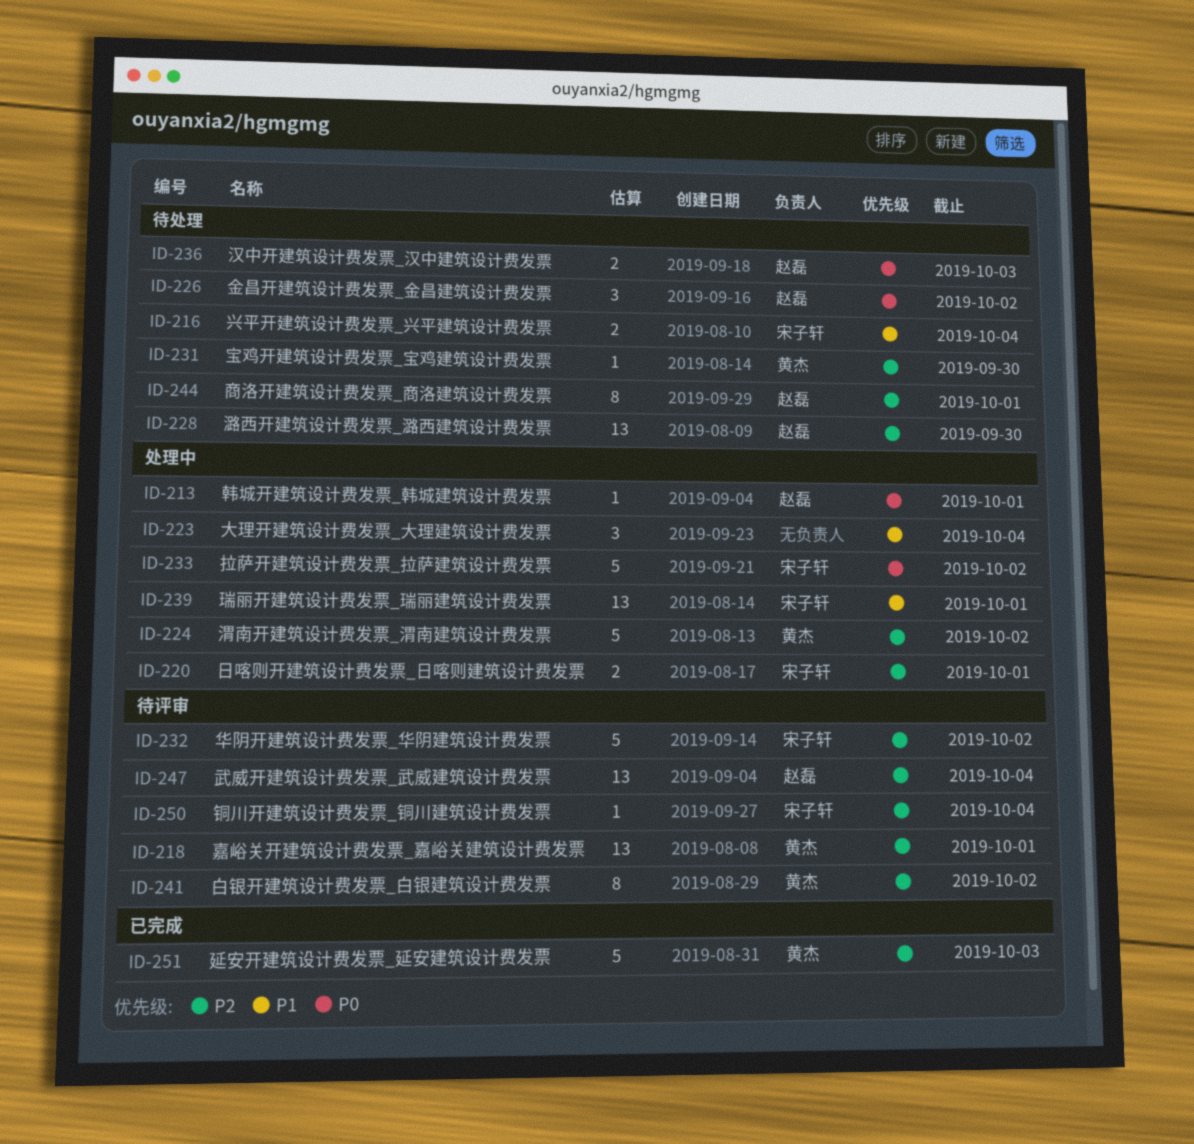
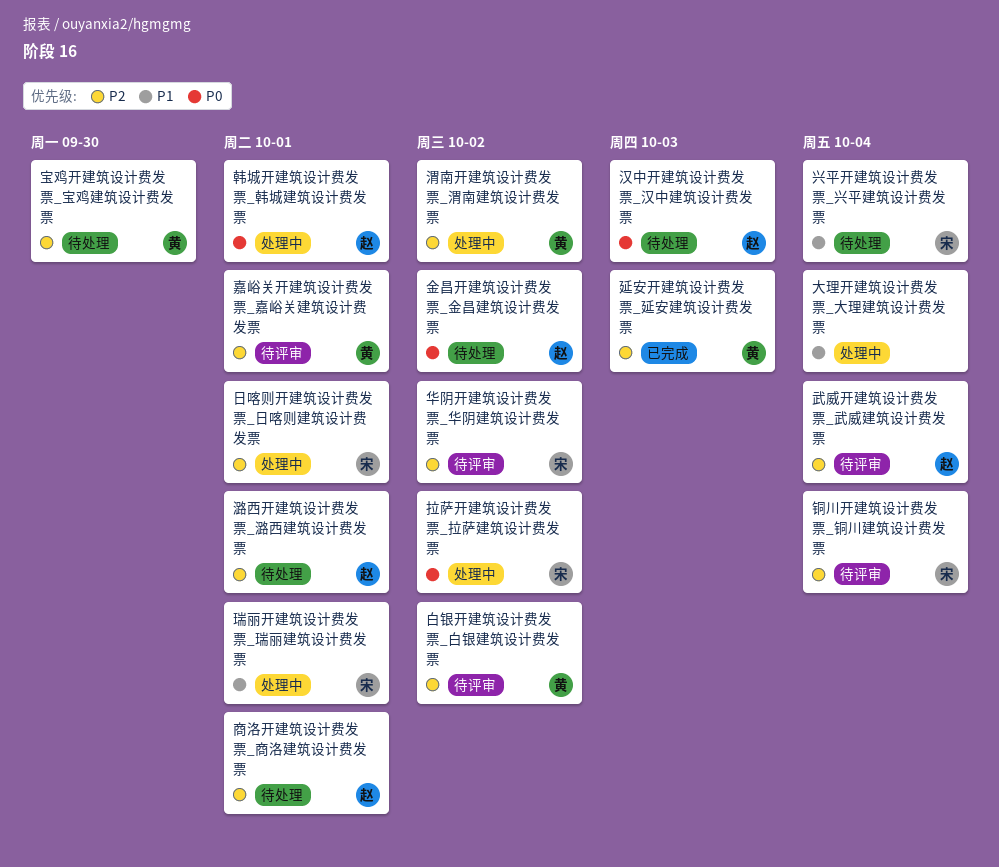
潞西开建筑设计费发票_潞西建筑设计费发票, due: Sep 30 -> Oct 1

